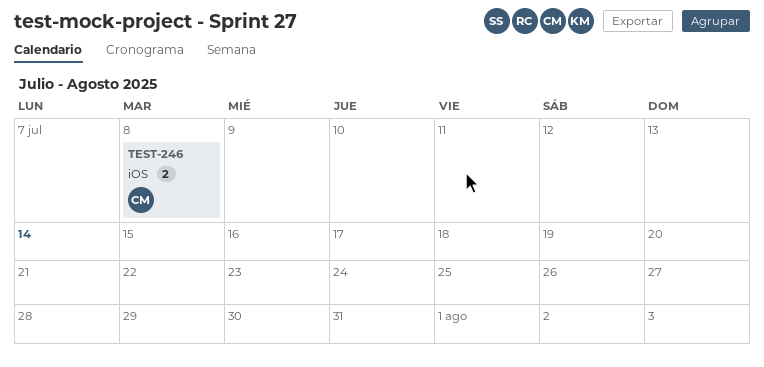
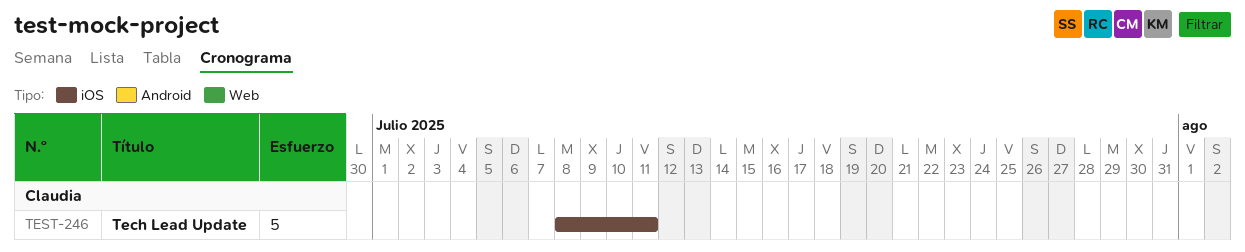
TEST-246, estimate: 2 -> 5
TEST-246, due: Jul 8 -> Jul 11

